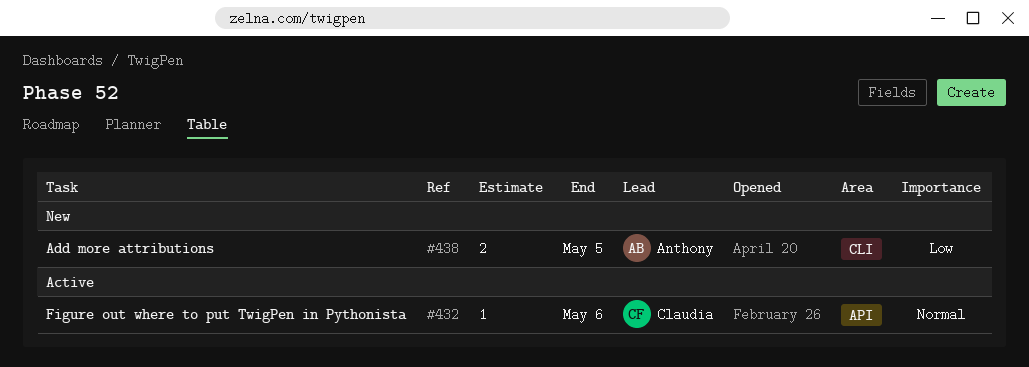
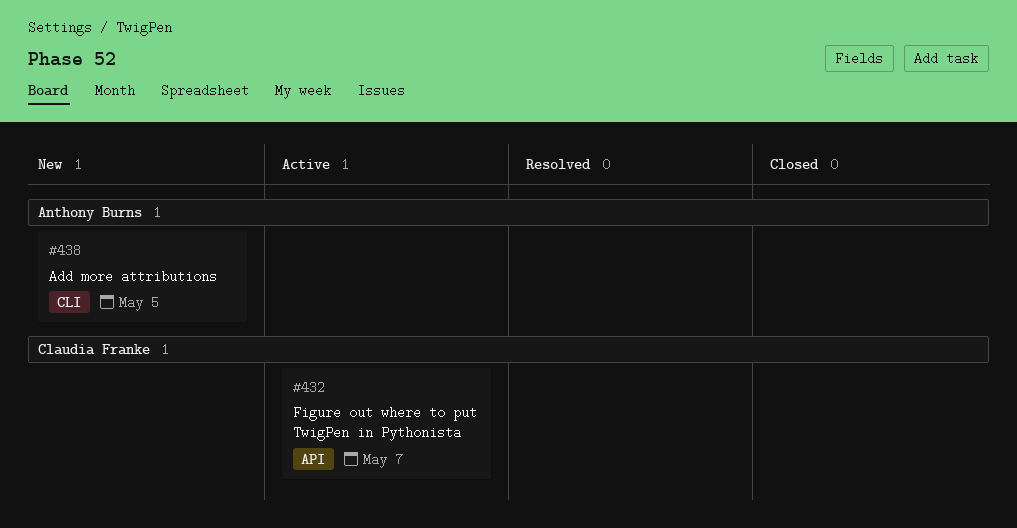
#432, due: May 6 -> May 7

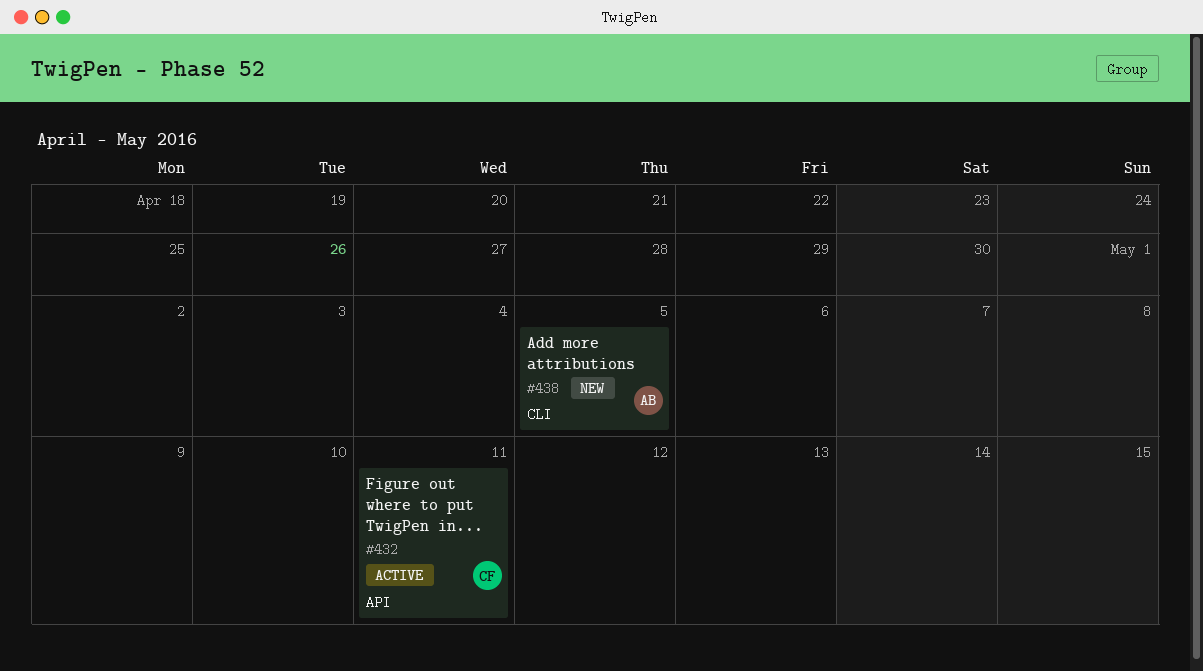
#432, due: May 7 -> May 11

